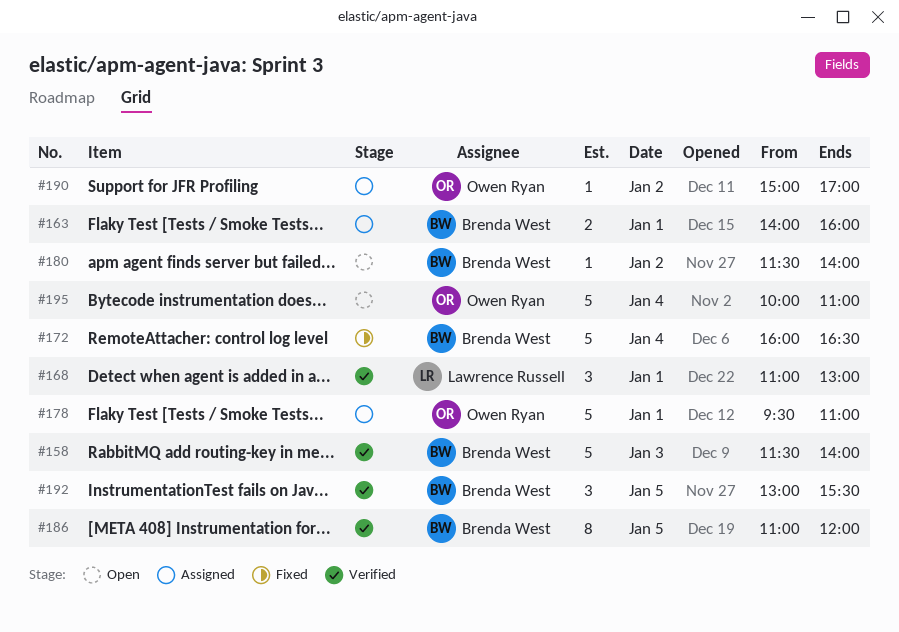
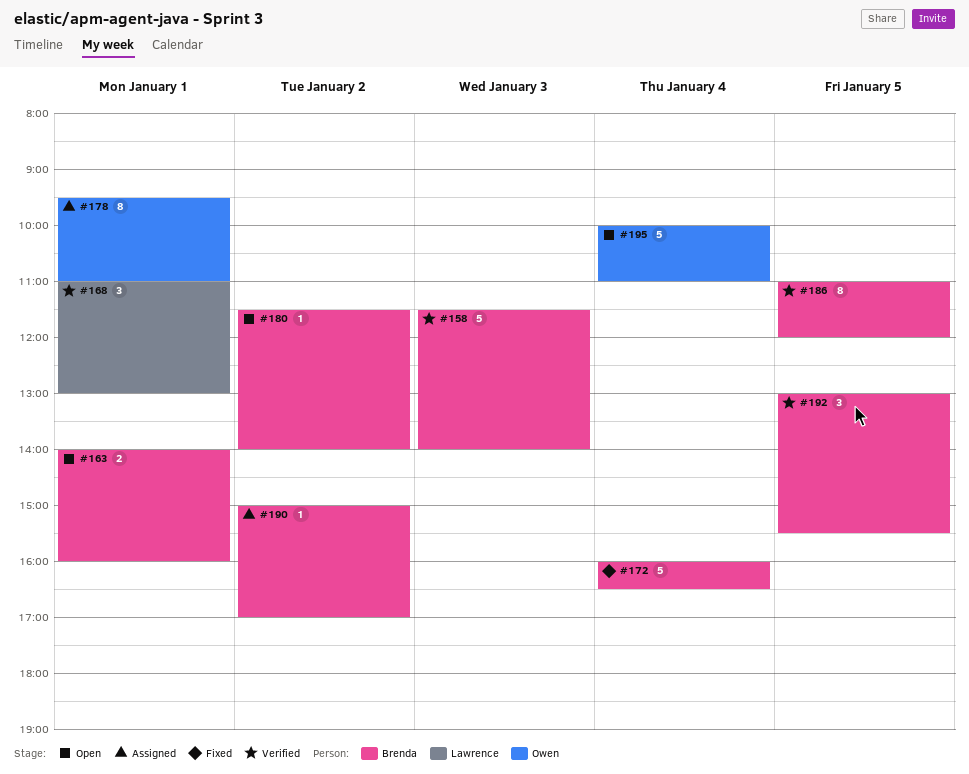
#163, status: Assigned -> Open
#178, estimate: 5 -> 8
#190, owner: Owen Ryan -> Brenda West

